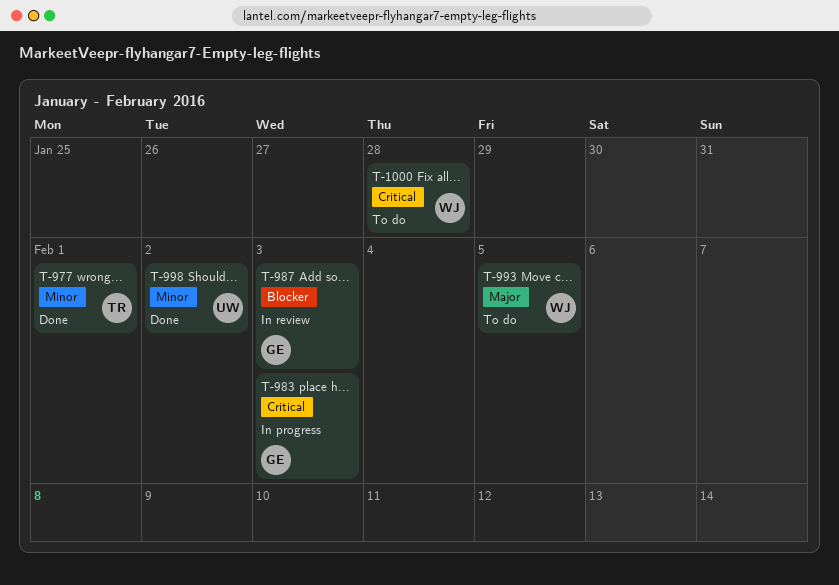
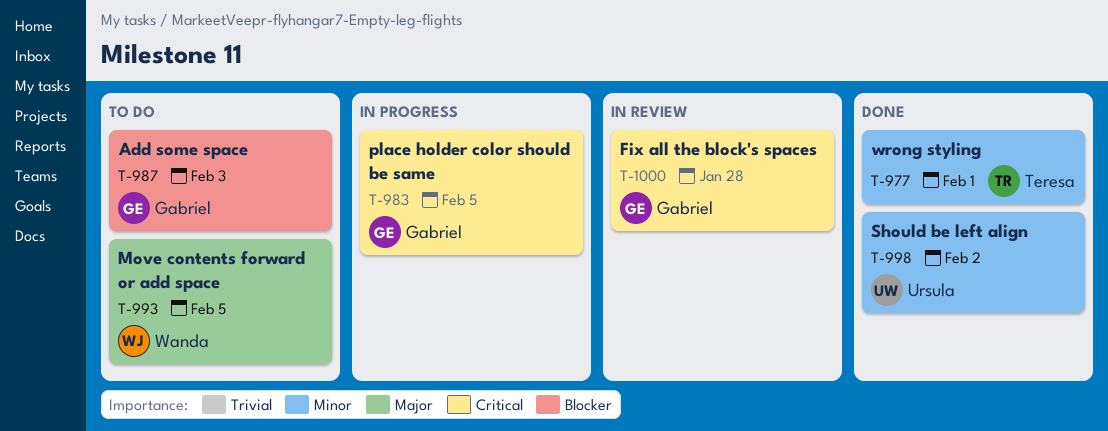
T-983, due: Feb 3 -> Feb 5
T-987, status: In review -> To do
T-1000, status: To do -> In review
T-1000, owner: Wanda -> Gabriel

